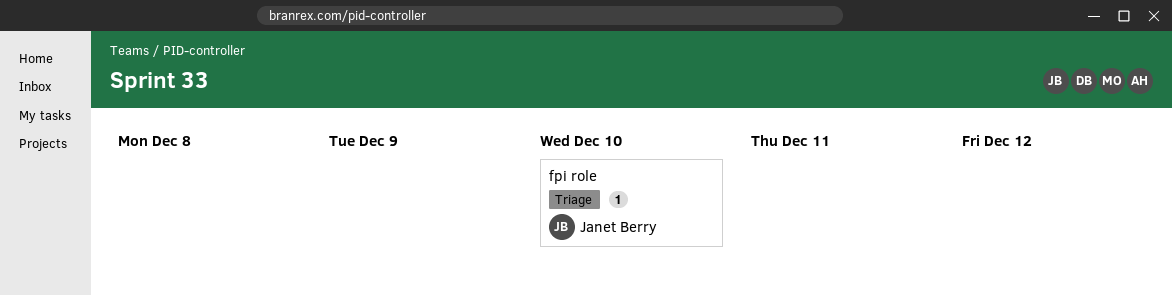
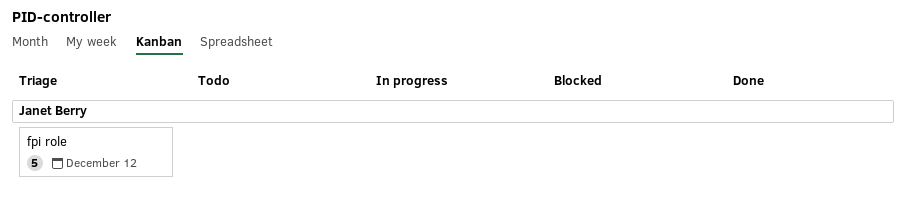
fpi role, estimate: 1 -> 5
fpi role, due: Dec 10 -> Dec 12

